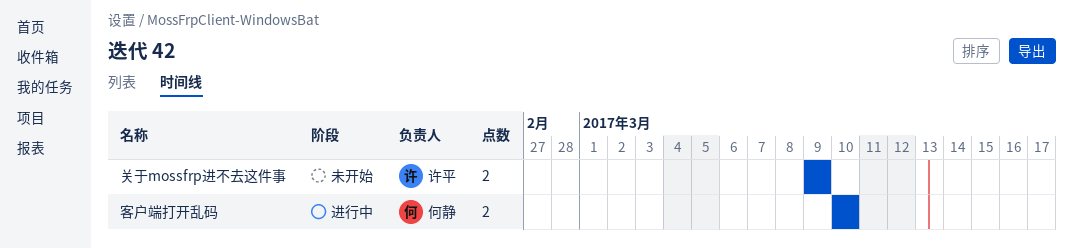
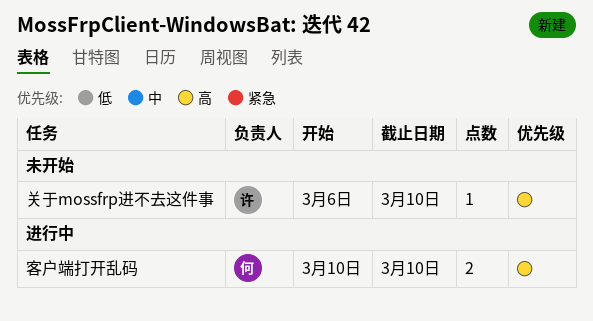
关于mossfrp进不去这件事, estimate: 2 -> 1
关于mossfrp进不去这件事, start: Mar 9 -> Mar 6
关于mossfrp进不去这件事, due: Mar 9 -> Mar 10

